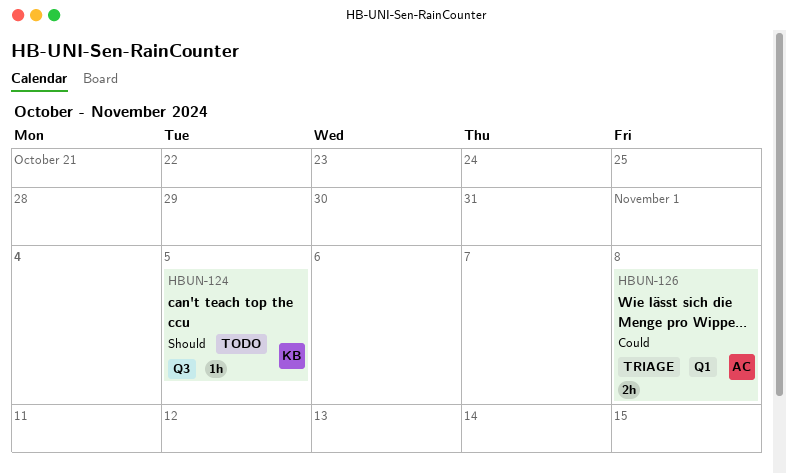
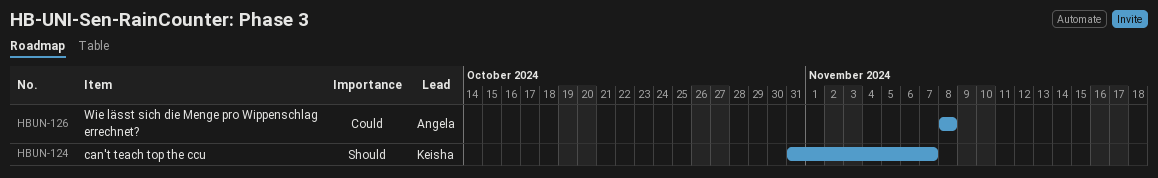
HBUN-124, due: Nov 5 -> Nov 7

